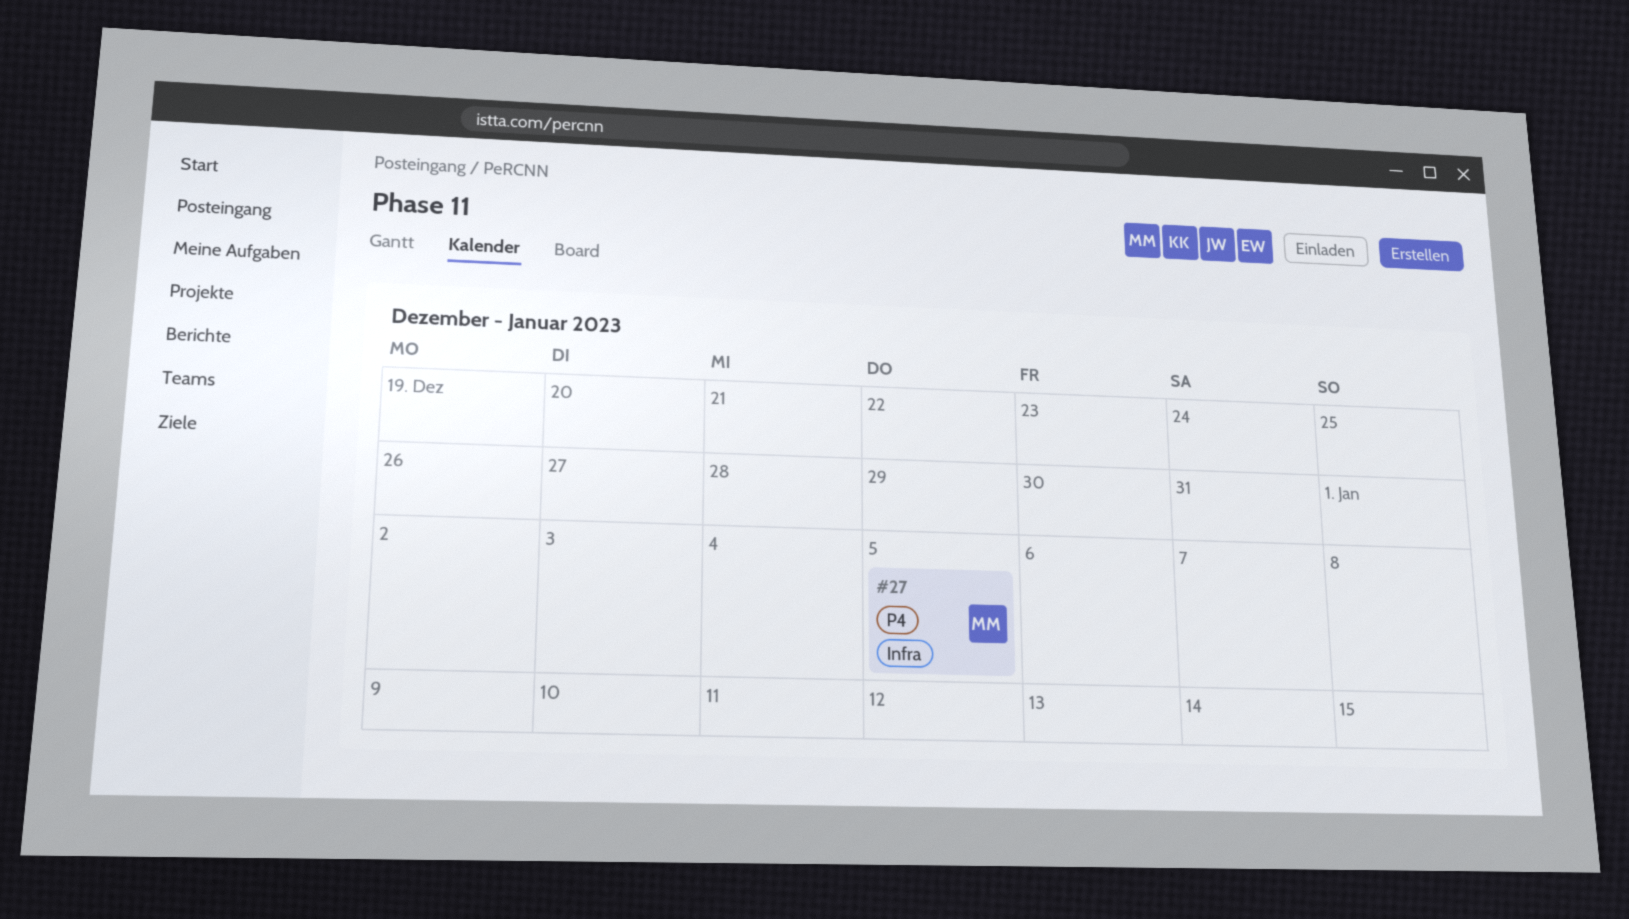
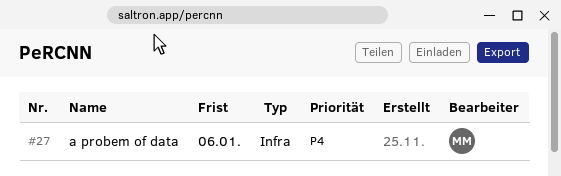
#27, due: Jan 5 -> Jan 6

